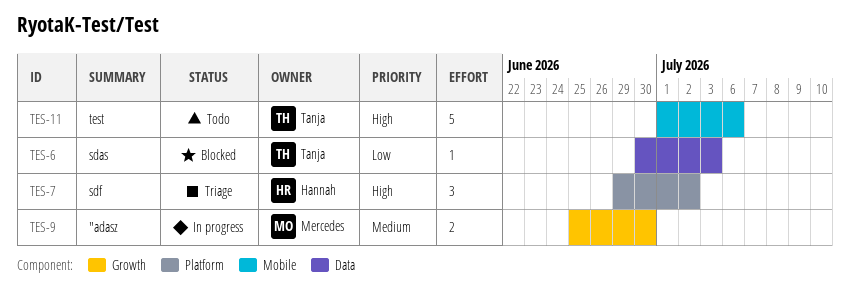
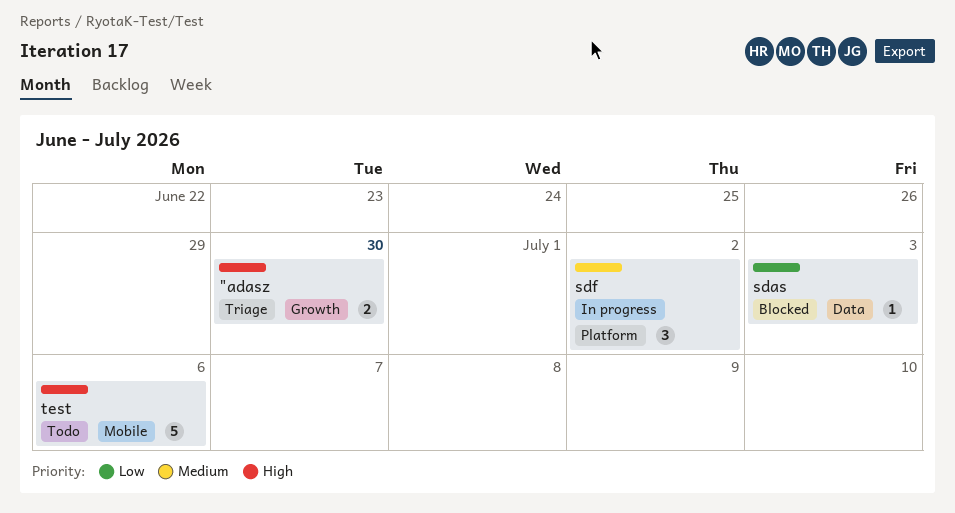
"adasz, status: In progress -> Triage
"adasz, priority: Medium -> High
sdf, status: Triage -> In progress
sdf, priority: High -> Medium

